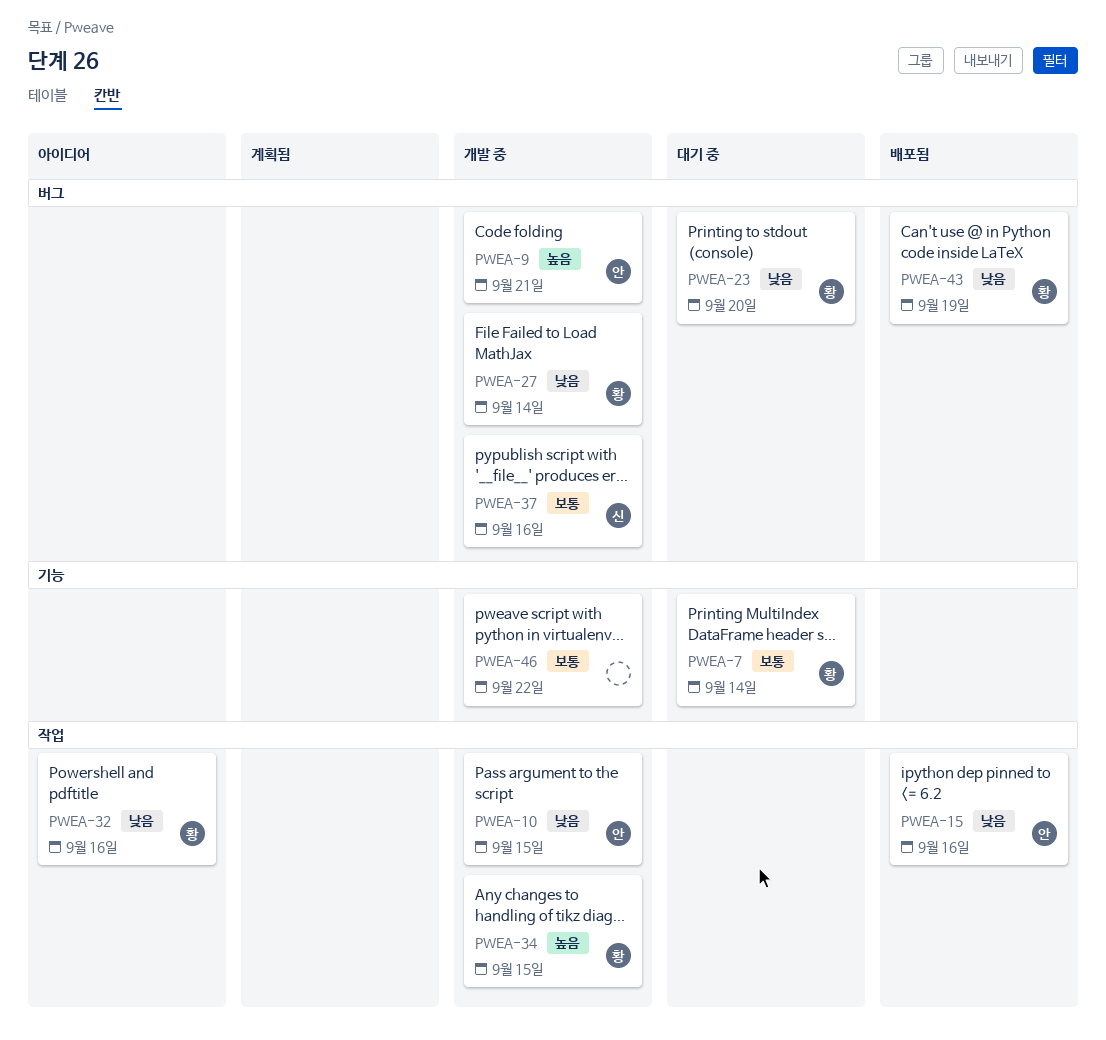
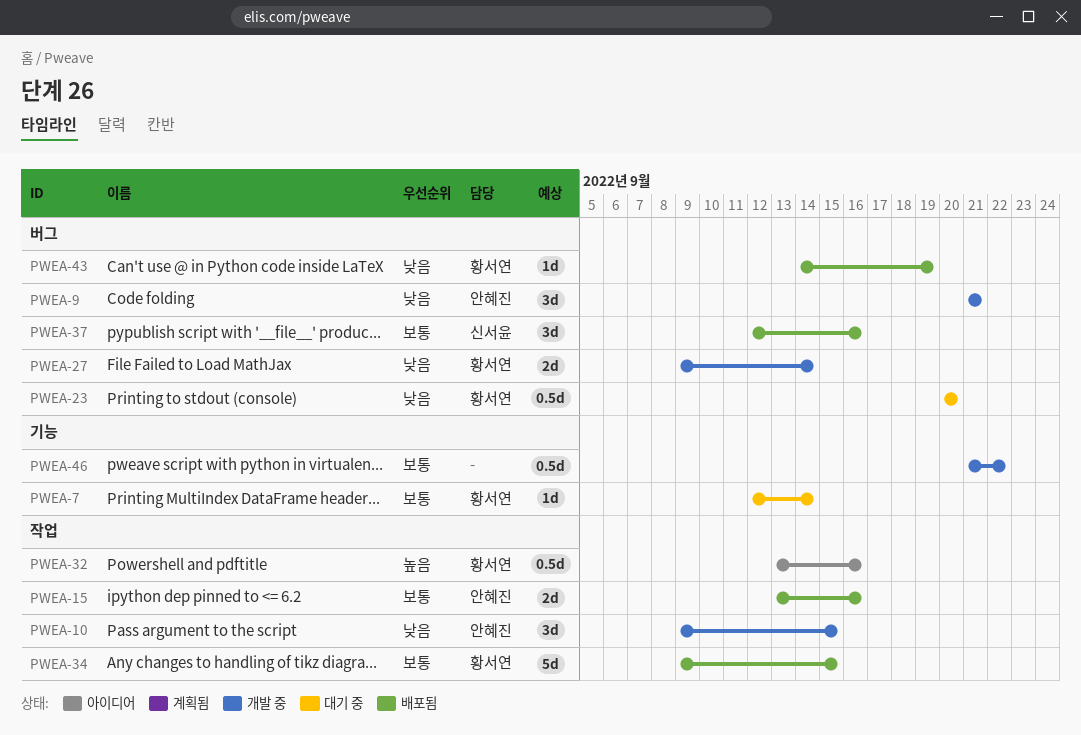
PWEA-9, priority: 높음 -> 낮음
PWEA-15, priority: 낮음 -> 보통
PWEA-32, priority: 낮음 -> 높음
PWEA-34, status: 개발 중 -> 배포됨
PWEA-34, priority: 높음 -> 보통
PWEA-37, status: 개발 중 -> 배포됨

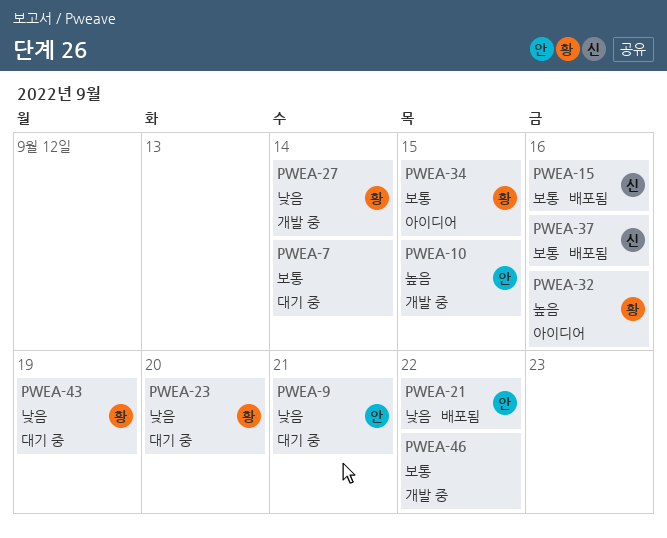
PWEA-7, owner: 황서연 -> none
PWEA-9, status: 개발 중 -> 대기 중
PWEA-10, priority: 낮음 -> 높음
PWEA-15, owner: 안혜진 -> 신서윤
PWEA-21: none -> present
PWEA-34, status: 배포됨 -> 아이디어
PWEA-43, status: 배포됨 -> 대기 중

